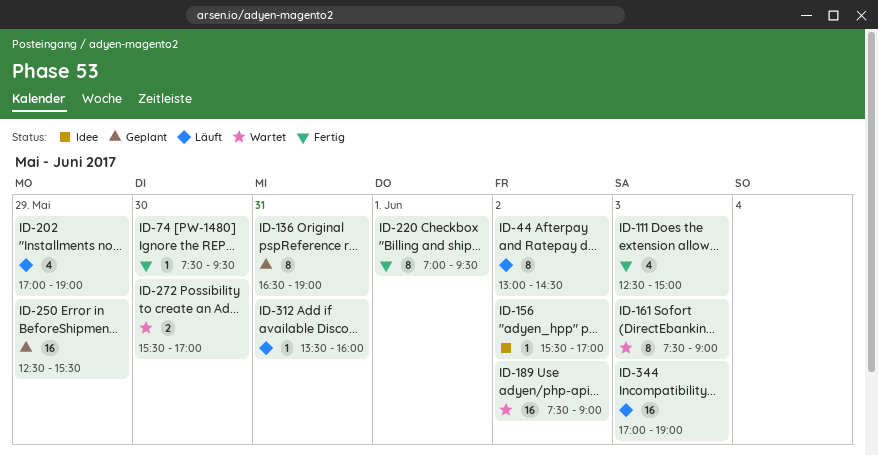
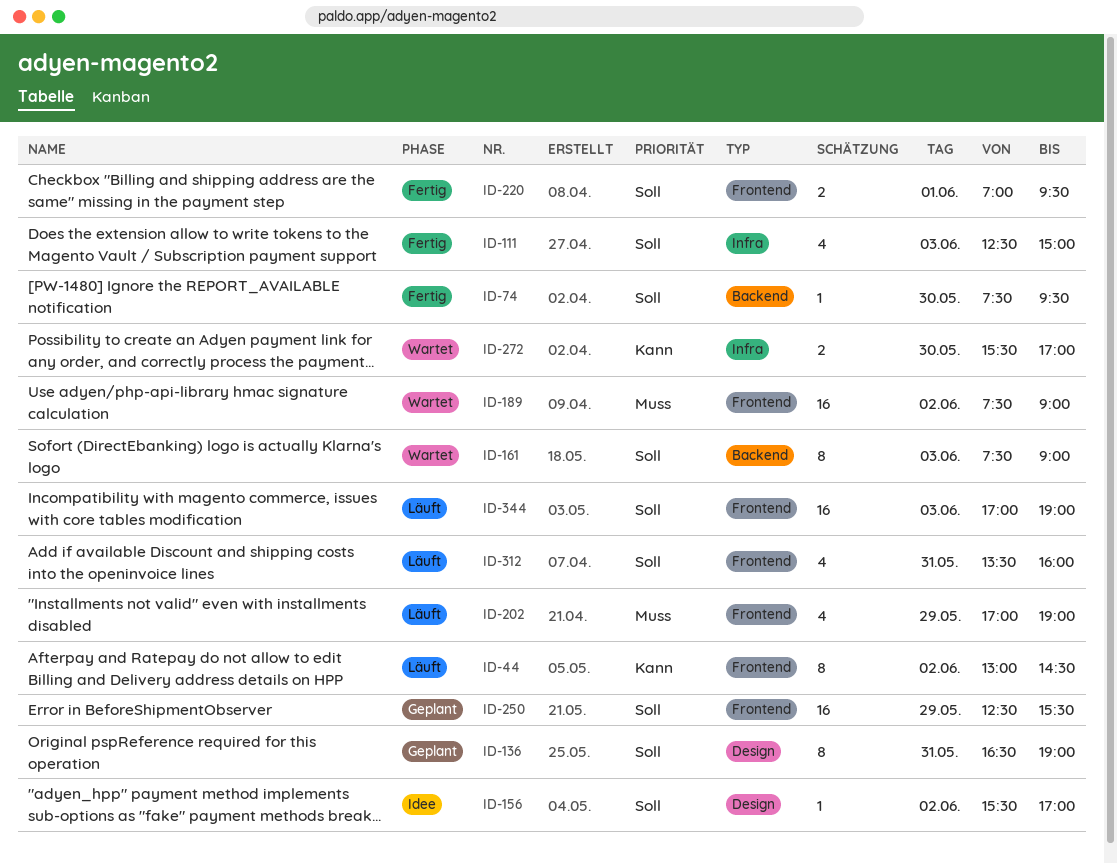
ID-220, estimate: 8 -> 2
ID-312, estimate: 1 -> 4

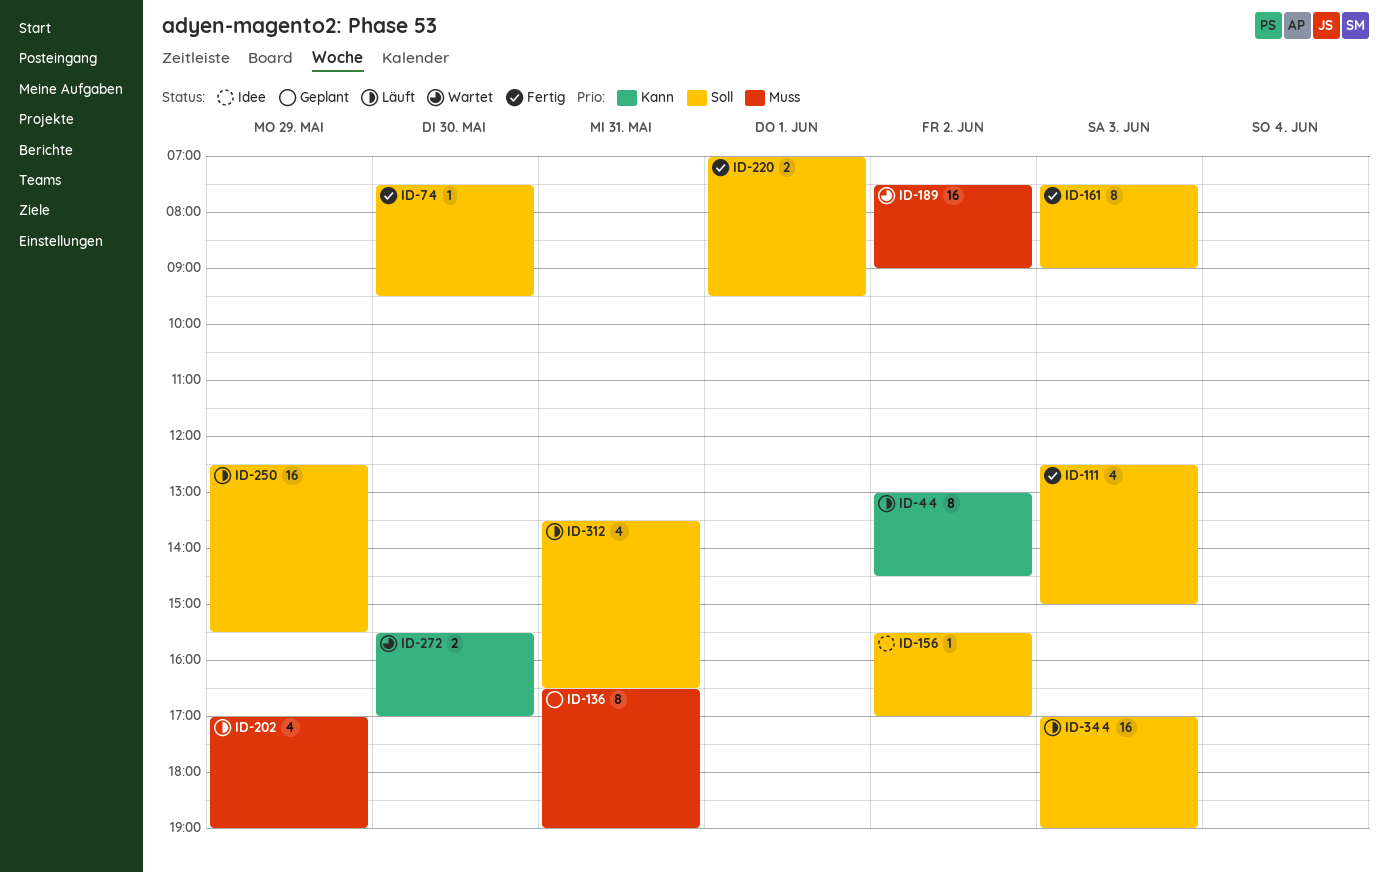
ID-136, priority: Soll -> Muss
ID-161, status: Wartet -> Fertig
ID-250, status: Geplant -> Läuft
ID-312, ends: 16:00 -> 16:30

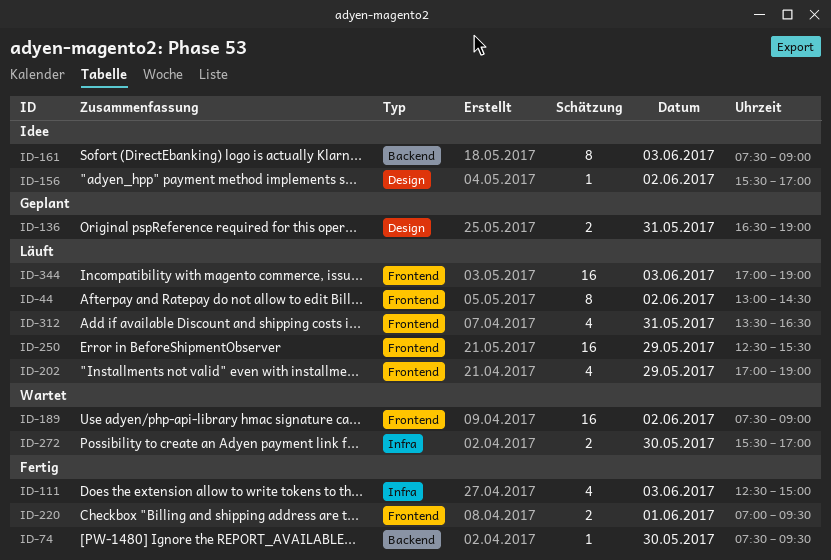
ID-136, estimate: 8 -> 2
ID-161, status: Fertig -> Idee

